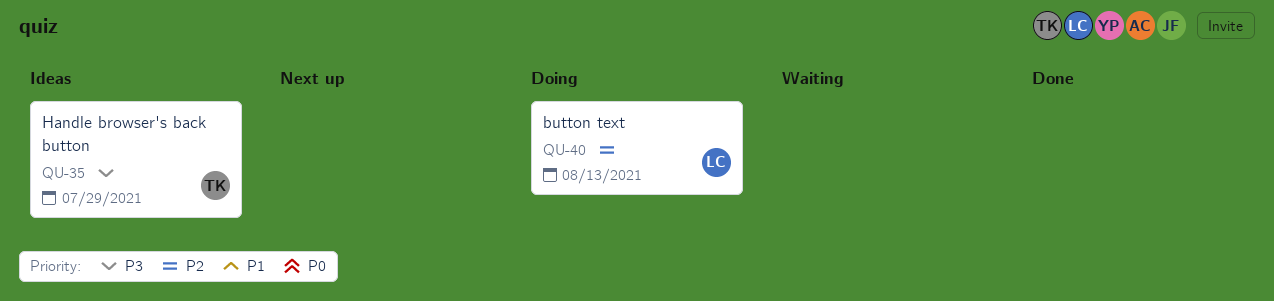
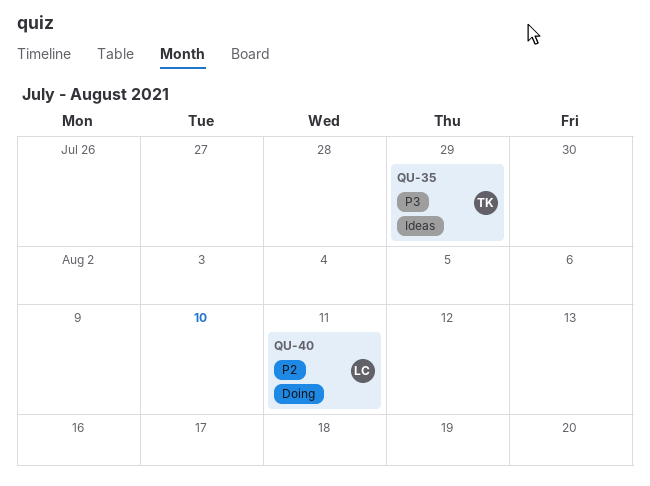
QU-40, due: Aug 13 -> Aug 11

